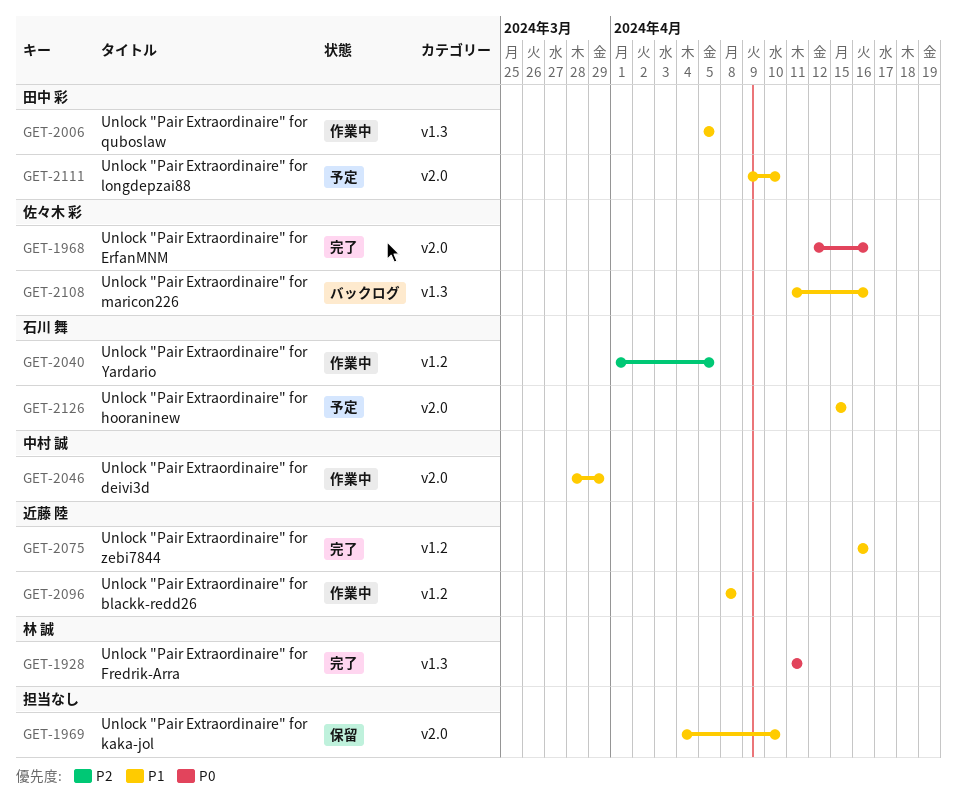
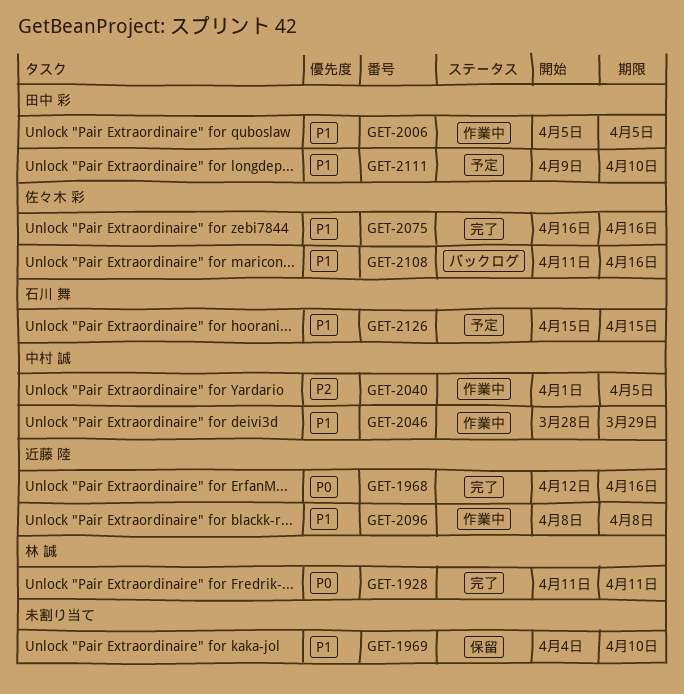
GET-1968, owner: 佐々木 彩 -> 近藤 陸
GET-2040, owner: 石川 舞 -> 中村 誠
GET-2075, owner: 近藤 陸 -> 佐々木 彩

